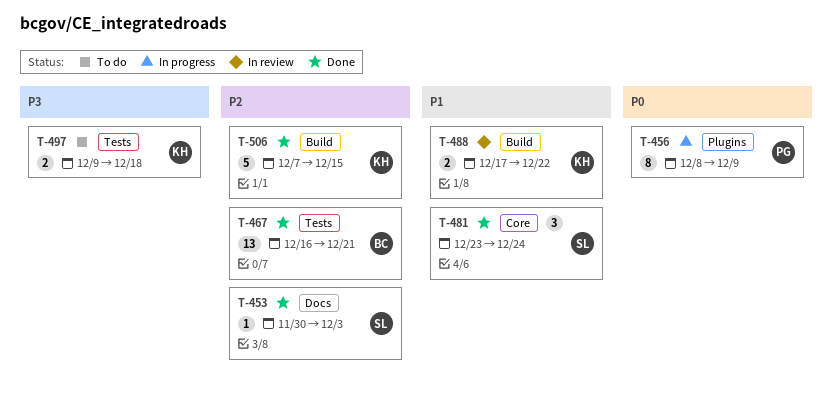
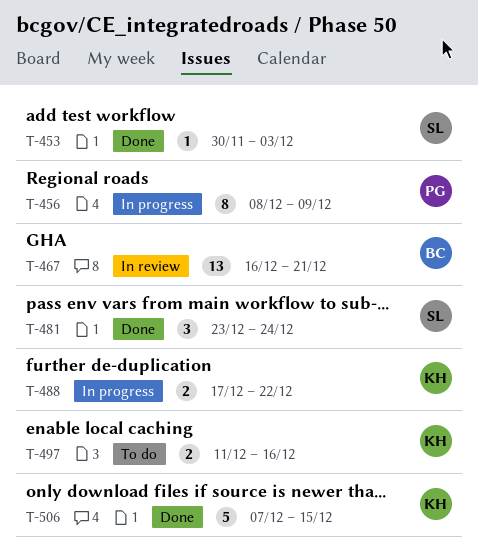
T-467, status: Done -> In review
T-488, status: In review -> In progress
T-497, start: Dec 9 -> Dec 11
T-497, due: Dec 18 -> Dec 16

